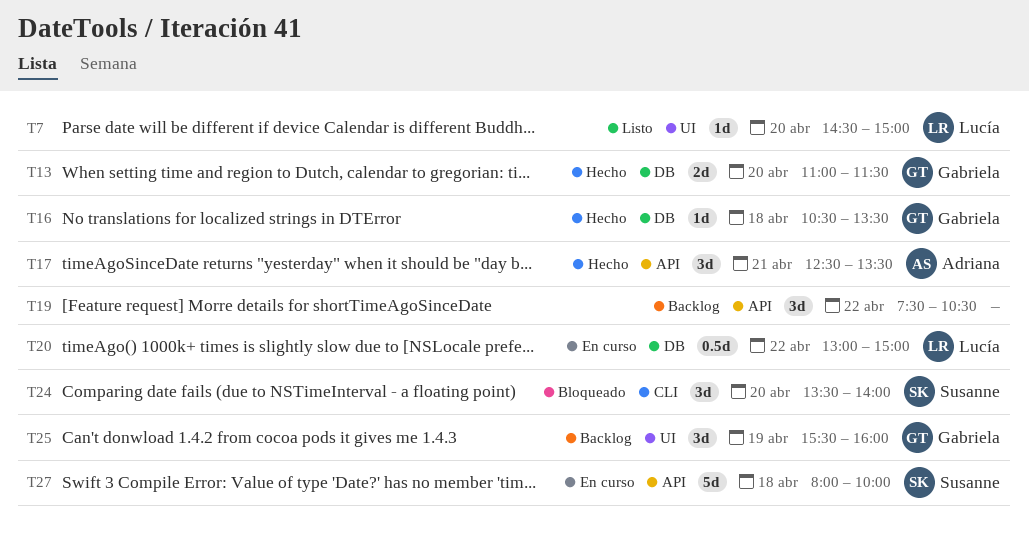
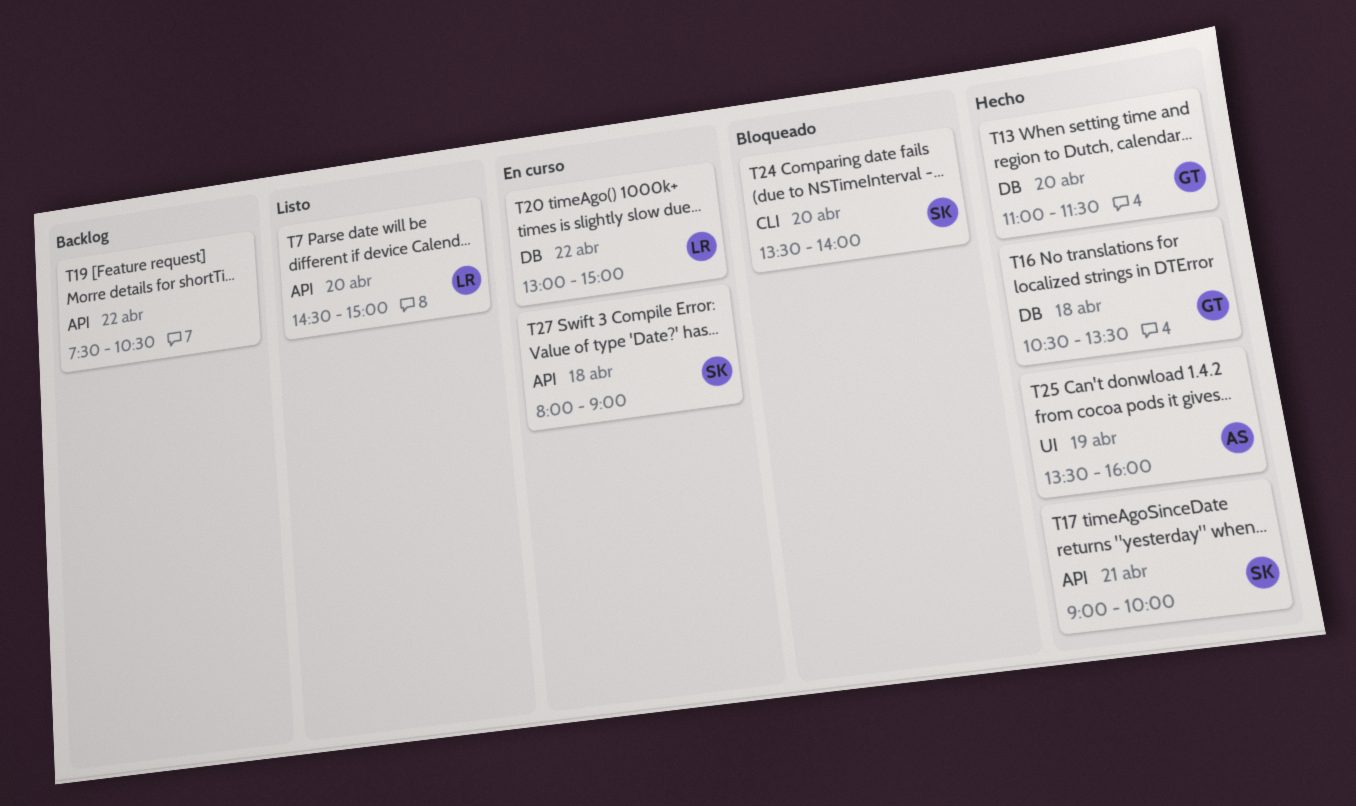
T7, label: UI -> API
T17, owner: Adriana -> Susanne
T17, begins: 12:30 -> 09:00
T17, ends: 13:30 -> 10:00
T25, status: Backlog -> Hecho
T25, owner: Gabriela -> Adriana
T25, begins: 15:30 -> 13:30
T27, ends: 10:00 -> 09:00

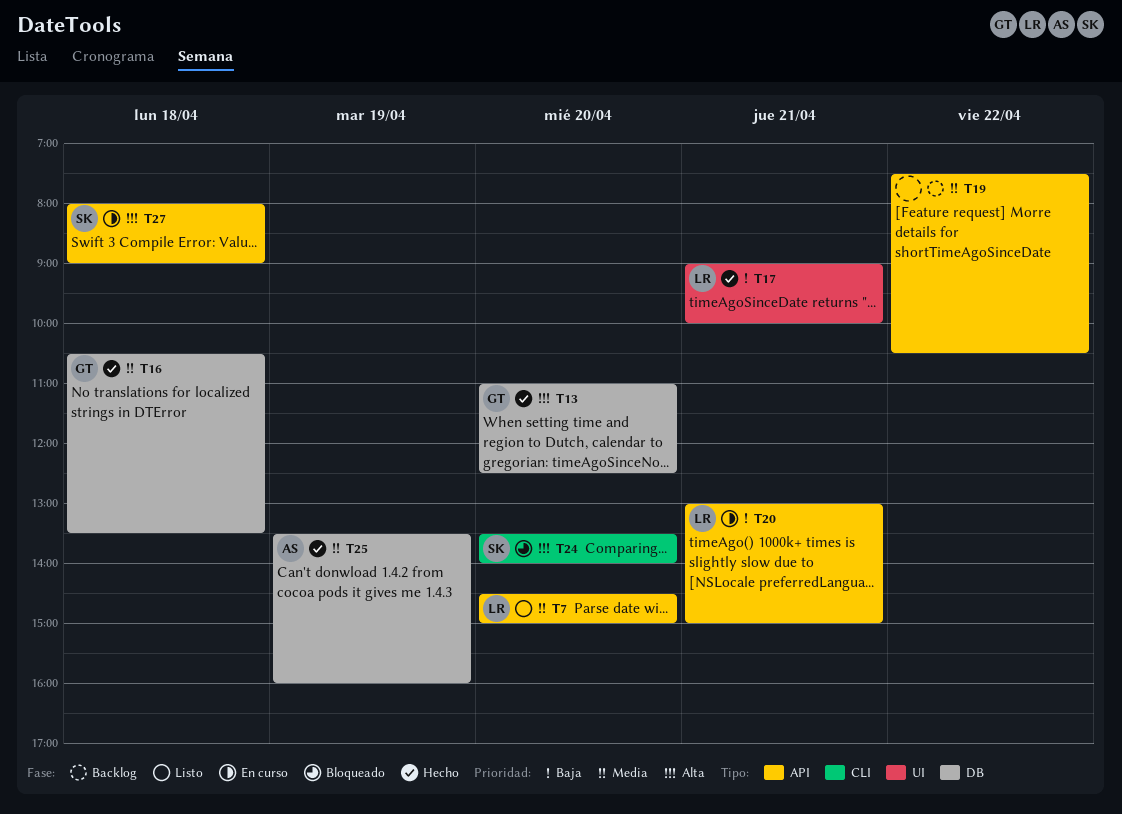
T13, ends: 11:30 -> 12:30
T17, owner: SK -> LR
T17, label: API -> UI
T20, label: DB -> API
T20, day: Apr 22 -> Apr 21
T25, label: UI -> DB

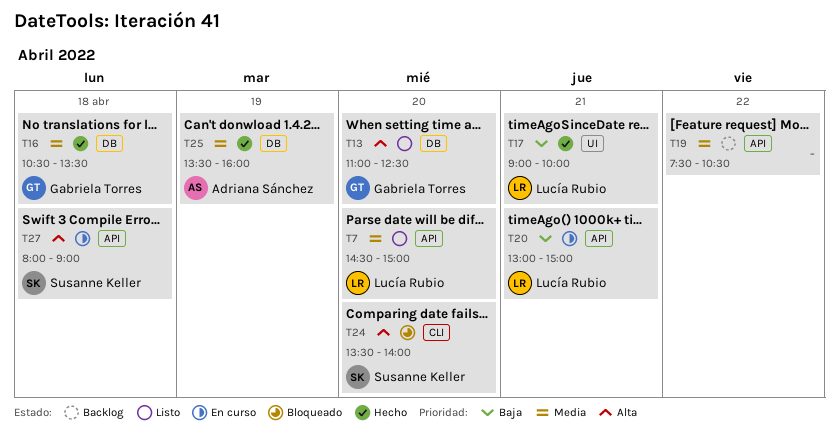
T13, status: Hecho -> Listo

